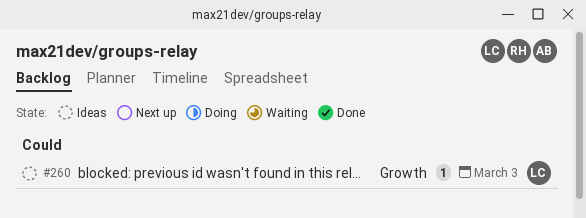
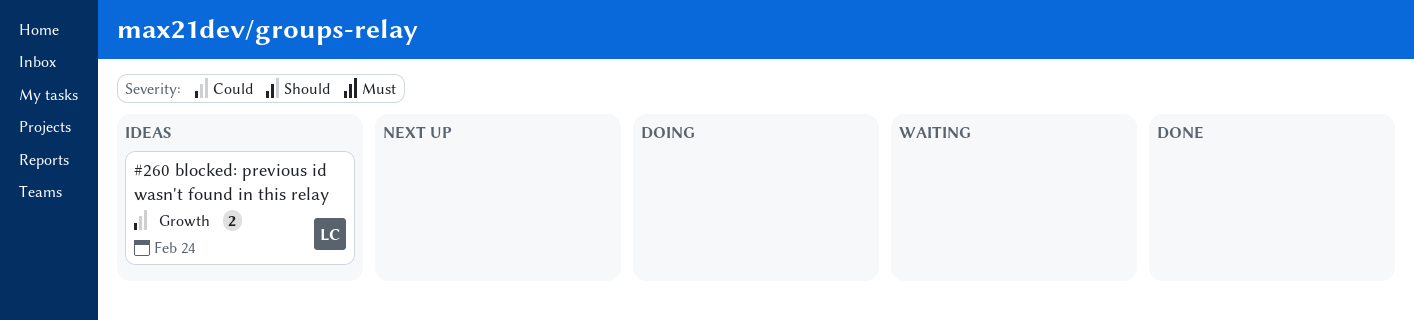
#260, estimate: 1 -> 2
#260, due: Mar 3 -> Feb 24

